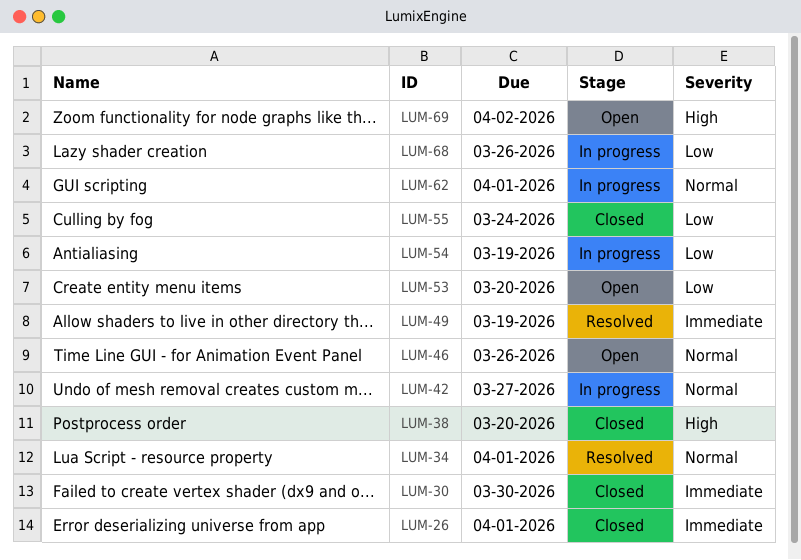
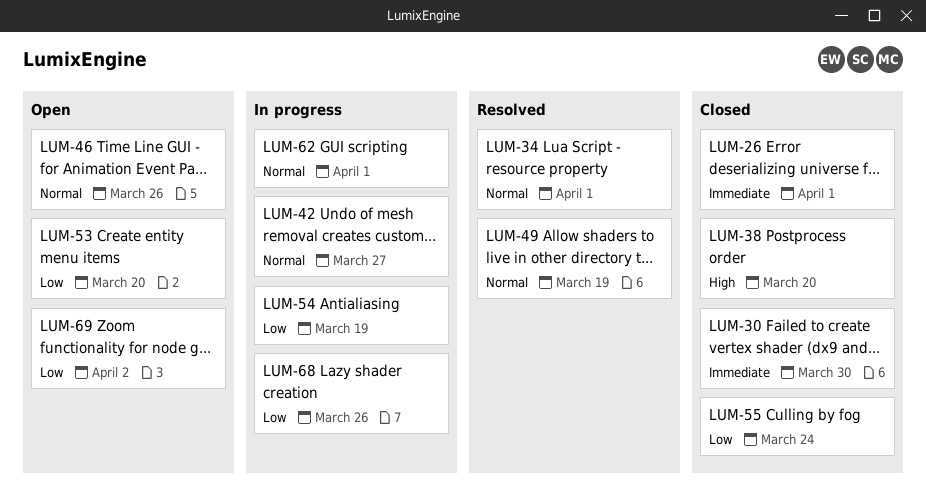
LUM-49, priority: Immediate -> Normal
LUM-69, priority: High -> Low

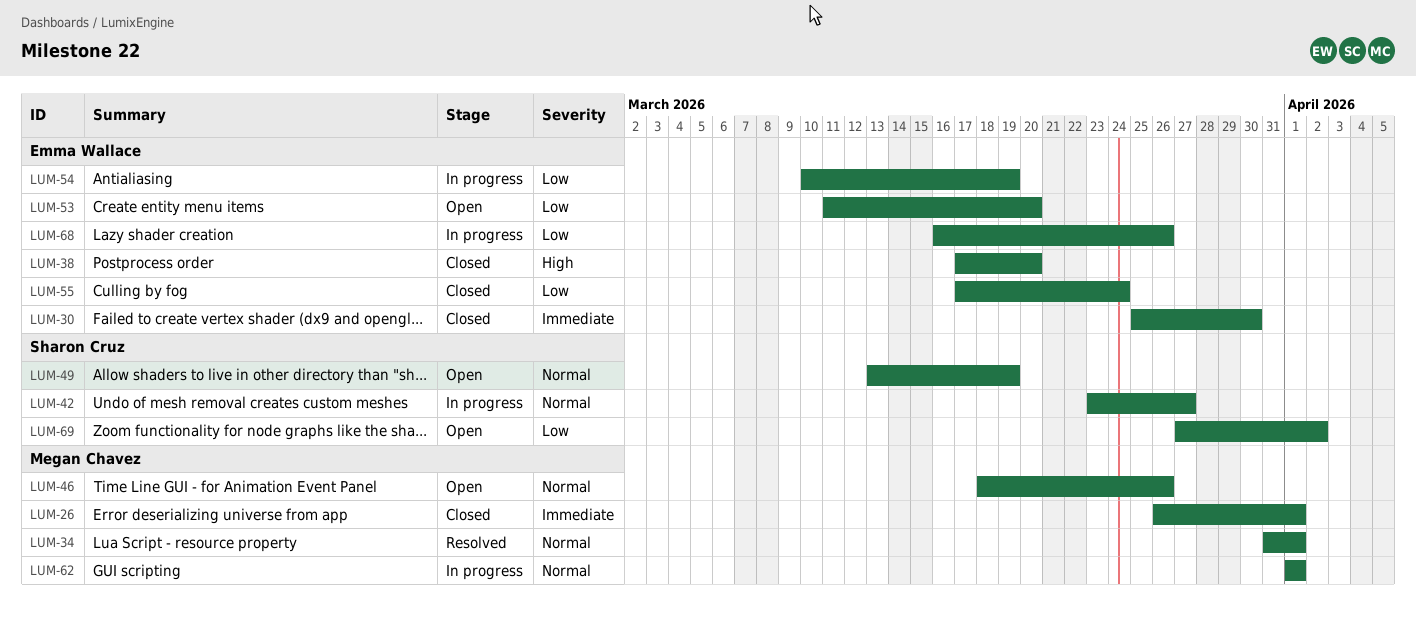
LUM-49, status: Resolved -> Open

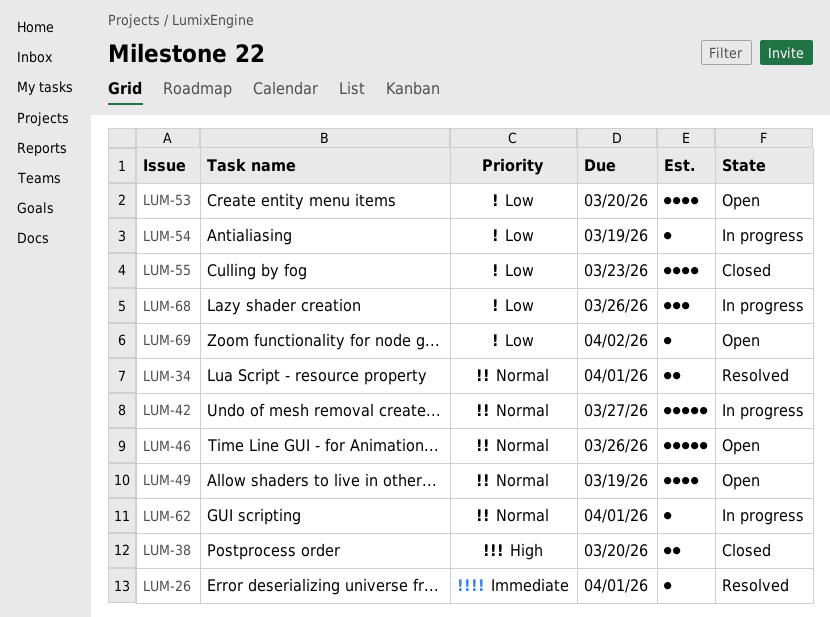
LUM-26, status: Closed -> Resolved
LUM-30: present -> none
LUM-55, due: Mar 24 -> Mar 23

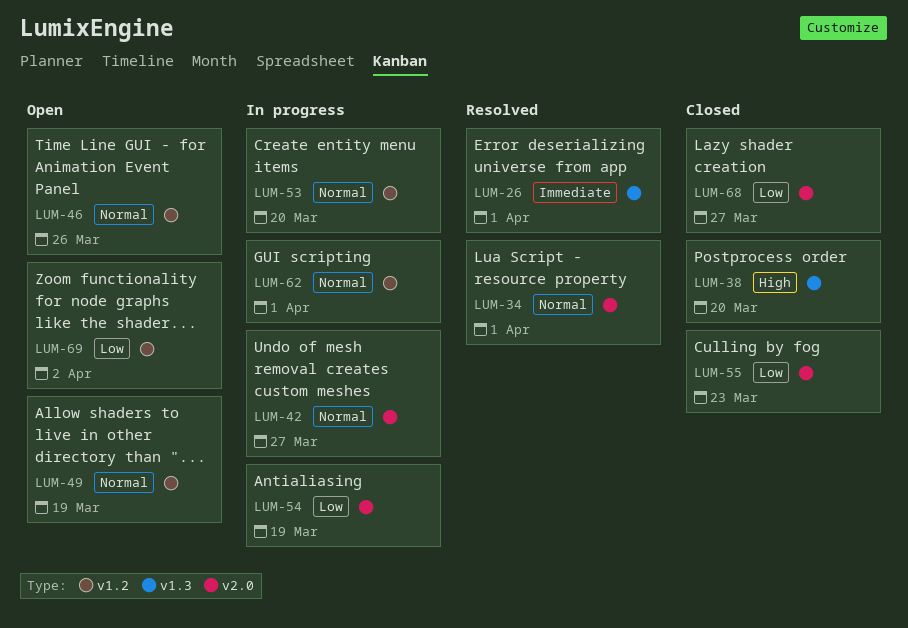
LUM-53, status: Open -> In progress
LUM-53, priority: Low -> Normal
LUM-68, status: In progress -> Closed
LUM-68, due: Mar 26 -> Mar 27

